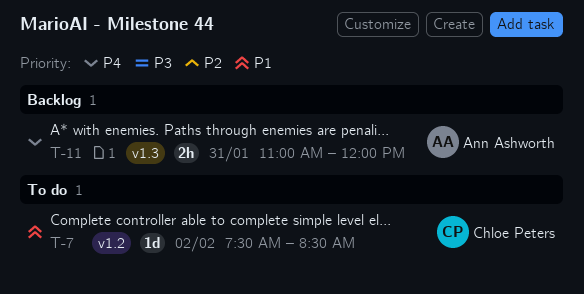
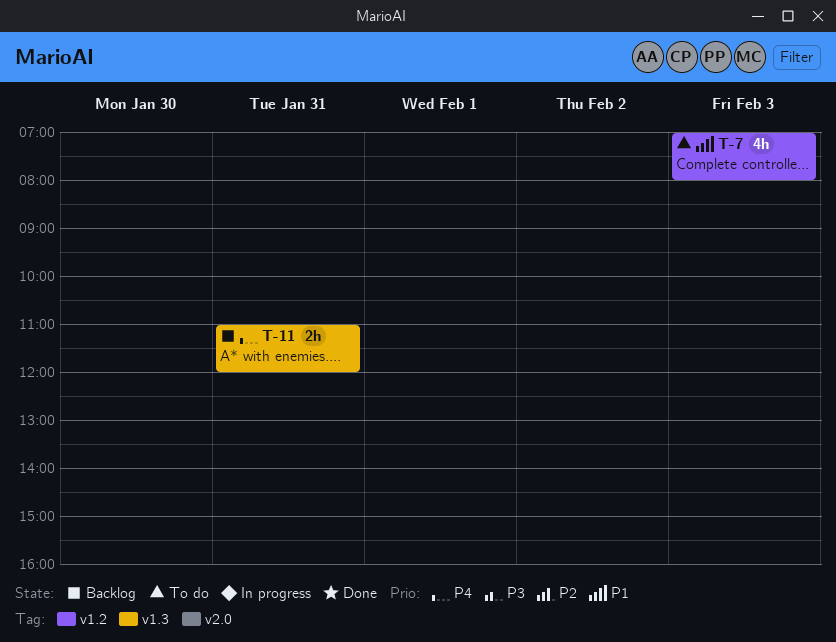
T-7, estimate: 1d -> 4h
T-7, day: Feb 2 -> Feb 3
T-7, begins: 07:30 -> 07:00
T-7, ends: 08:30 -> 08:00

